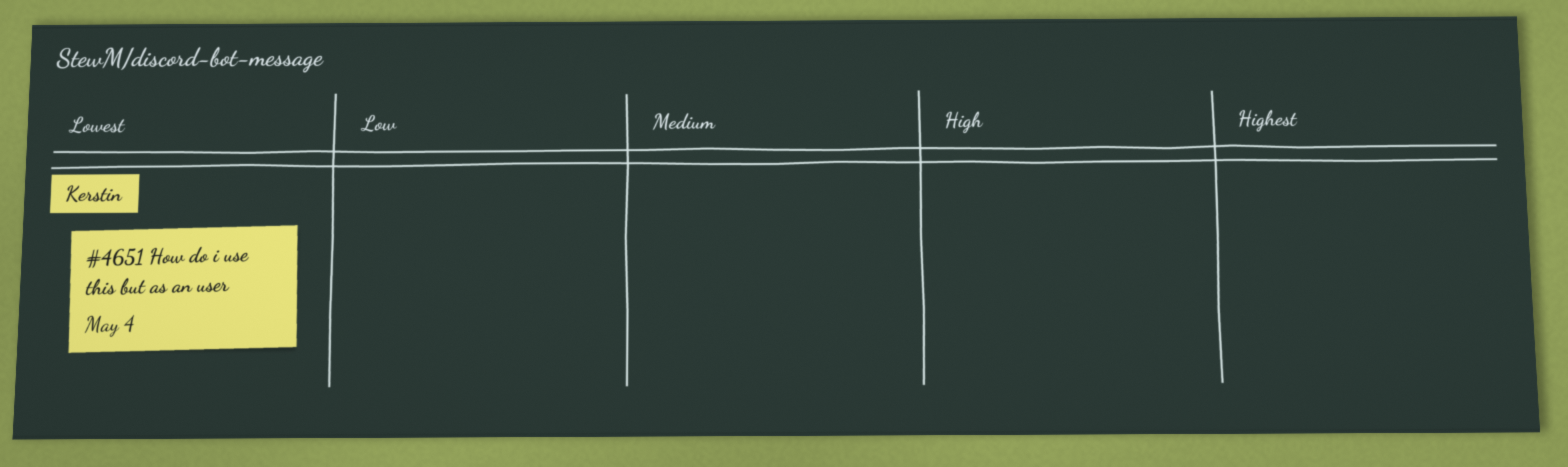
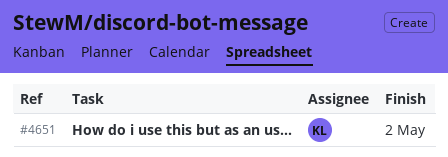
#4651, due: May 4 -> May 2

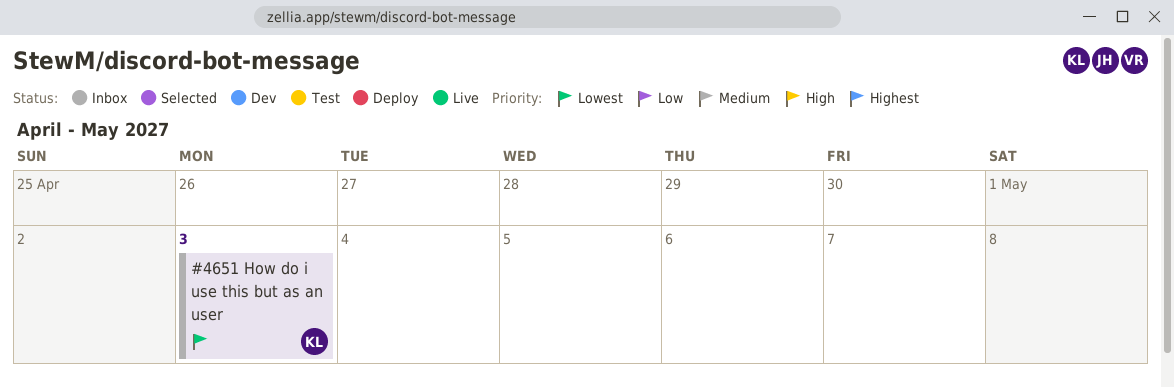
#4651, due: May 2 -> May 3

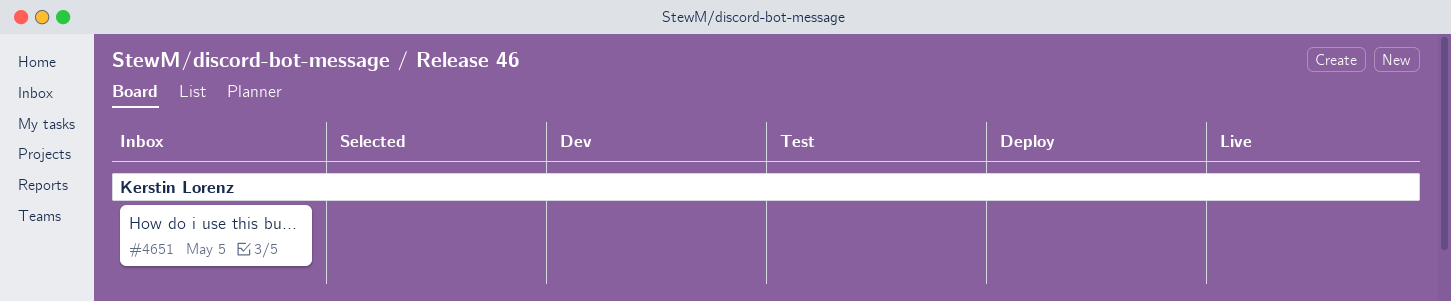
#4651, due: May 3 -> May 5

